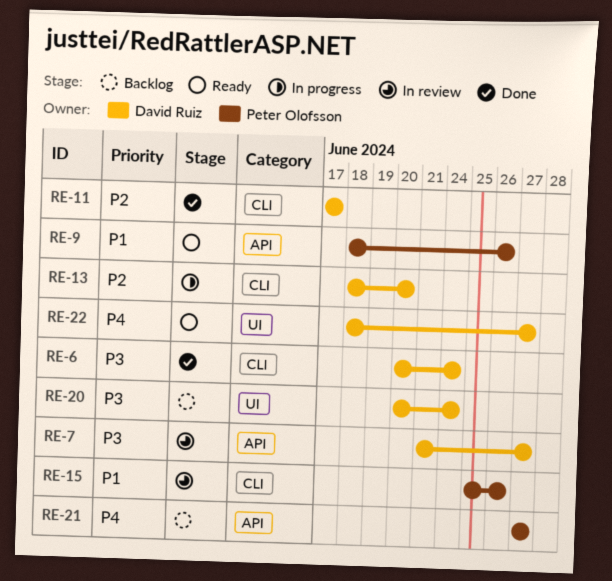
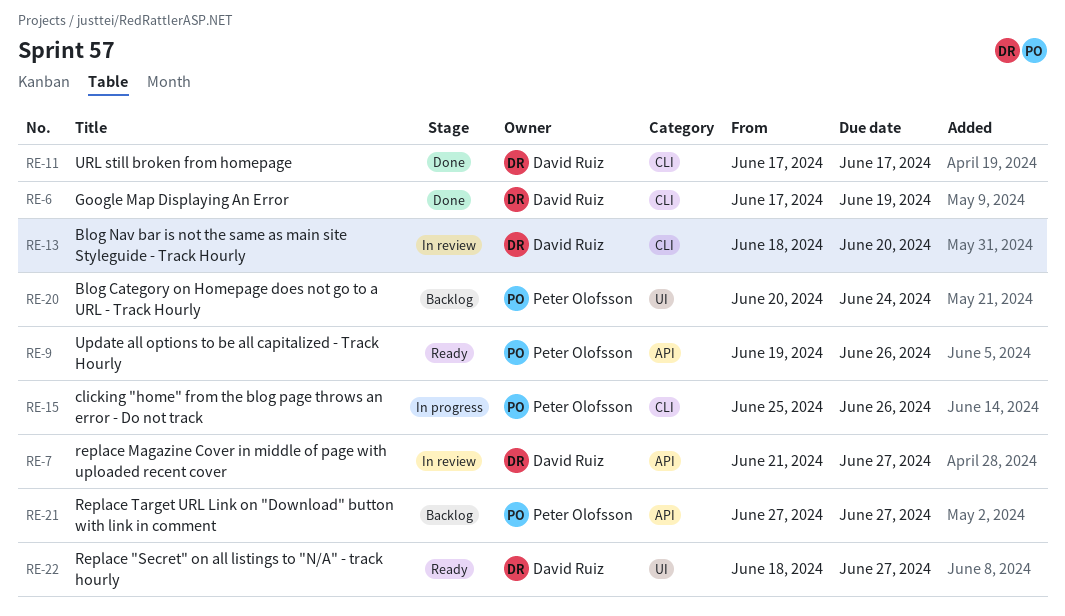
RE-6, start: Jun 20 -> Jun 17
RE-6, due: Jun 24 -> Jun 19
RE-9, start: Jun 18 -> Jun 19
RE-13, status: In progress -> In review
RE-15, status: In review -> In progress
RE-20, owner: David Ruiz -> Peter Olofsson

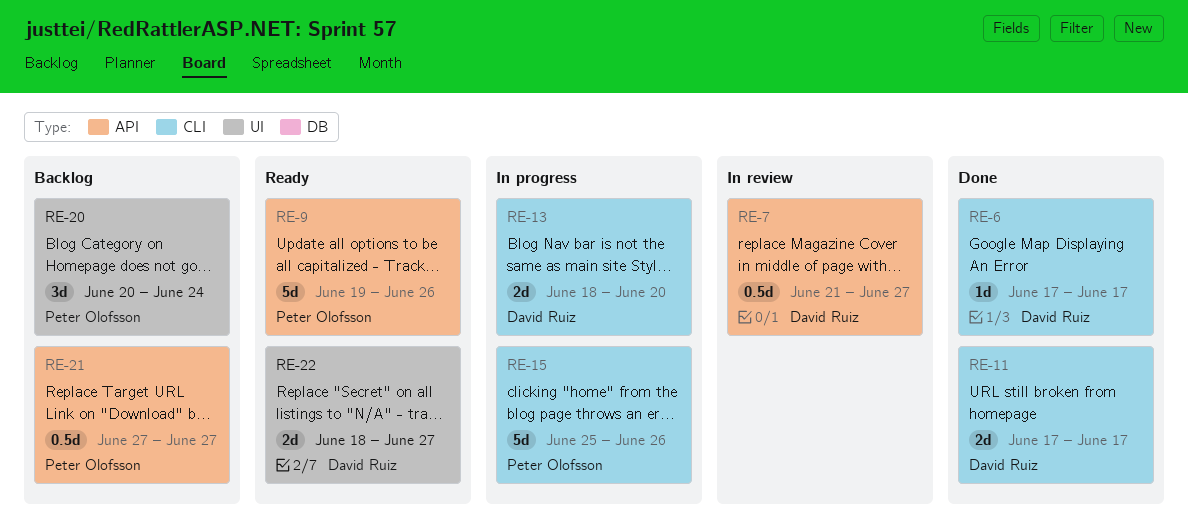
RE-6, due: Jun 19 -> Jun 17
RE-13, status: In review -> In progress

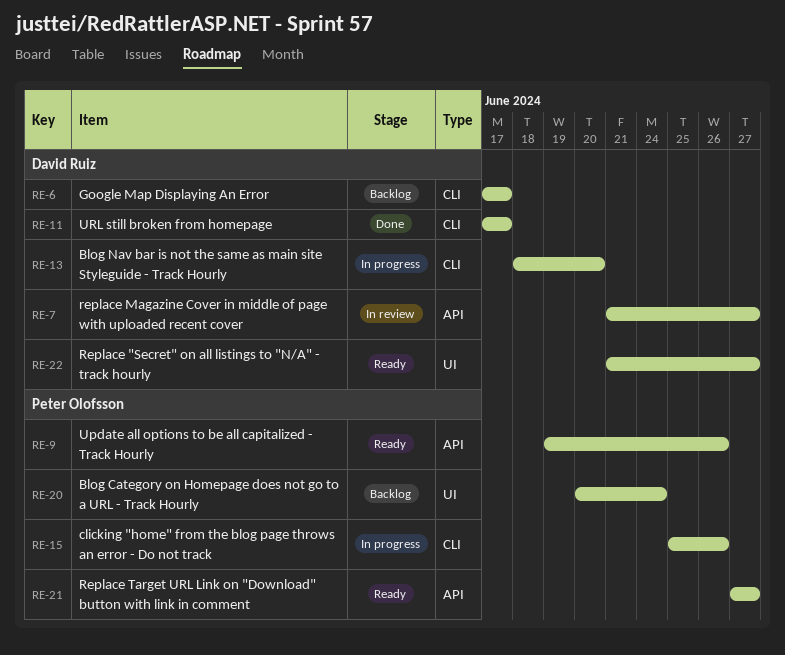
RE-6, status: Done -> Backlog
RE-21, status: Backlog -> Ready
RE-22, start: Jun 18 -> Jun 21

